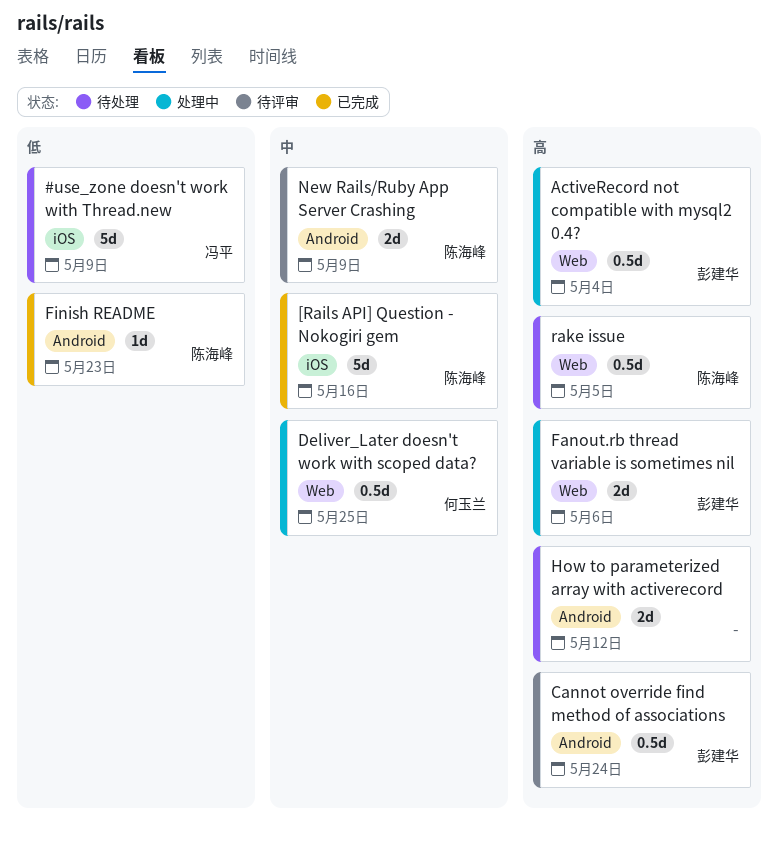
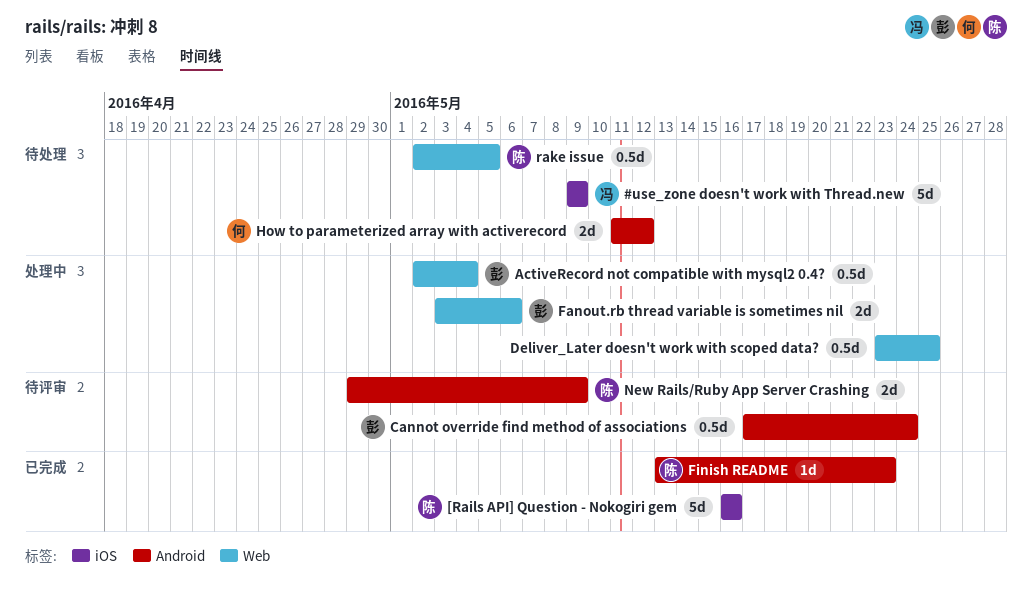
Deliver_Later doesn't work with scoped data?, owner: 何玉兰 -> none
How to parameterized array with activerecord, owner: none -> 何玉兰

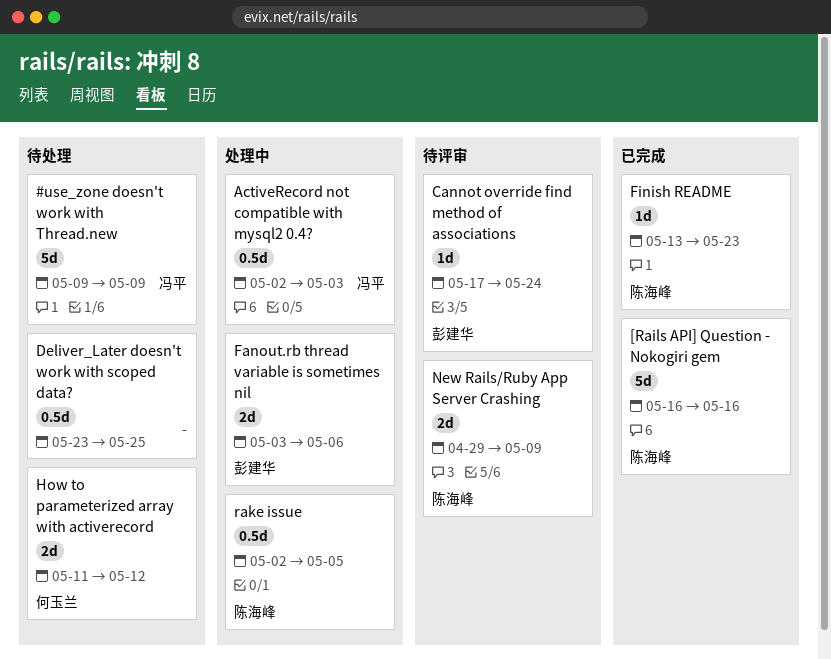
ActiveRecord not compatible with mysql2 0.4?, owner: 彭建华 -> 冯平
ActiveRecord not compatible with mysql2 0.4?, due: May 4 -> May 3
Cannot override find method of associations, estimate: 0.5d -> 1d
Deliver_Later doesn't work with scoped data?, status: 处理中 -> 待处理
rake issue, status: 待处理 -> 处理中

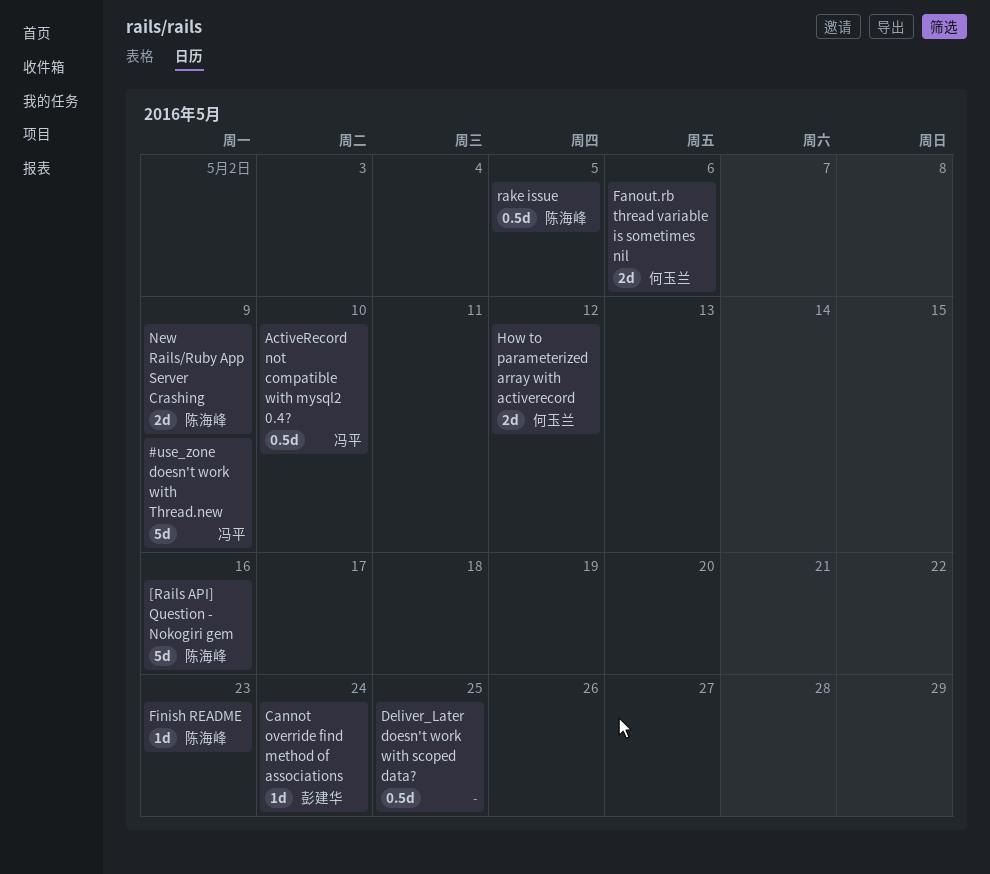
ActiveRecord not compatible with mysql2 0.4?, due: May 3 -> May 10
Fanout.rb thread variable is sometimes nil, owner: 彭建华 -> 何玉兰

